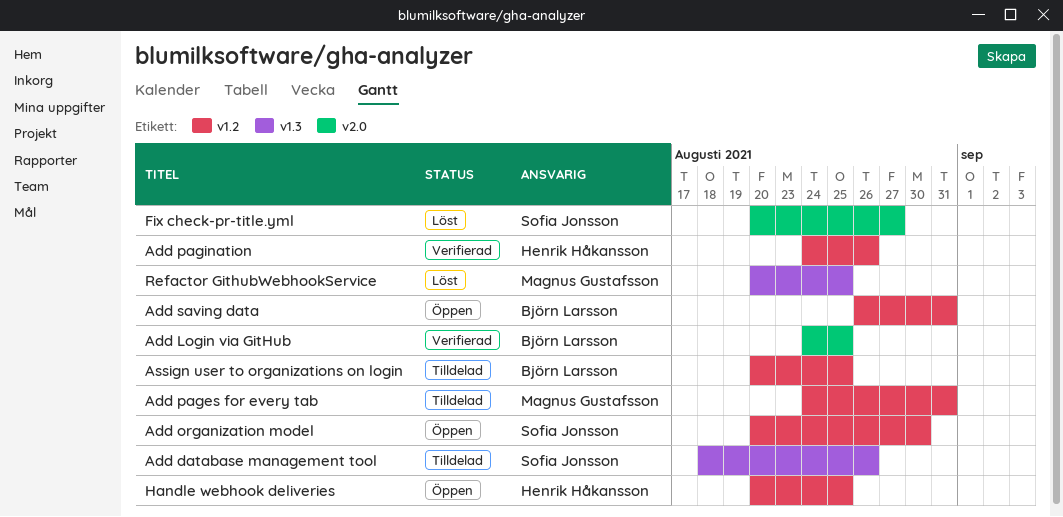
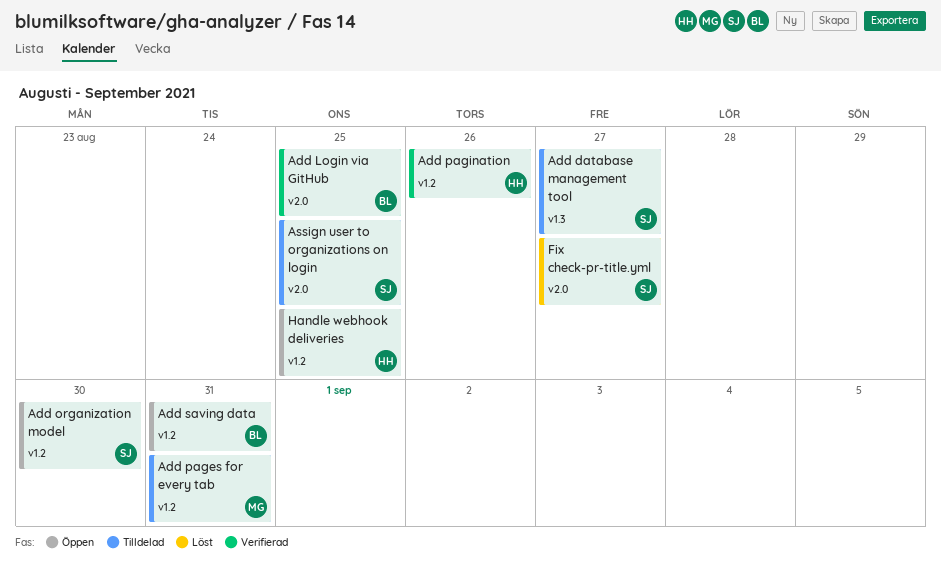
Add database management tool, due: Aug 26 -> Aug 27
Assign user to organizations on login, owner: Björn Larsson -> Sofia Jonsson
Assign user to organizations on login, label: v1.2 -> v2.0
Refactor GithubWebhookService: present -> none

